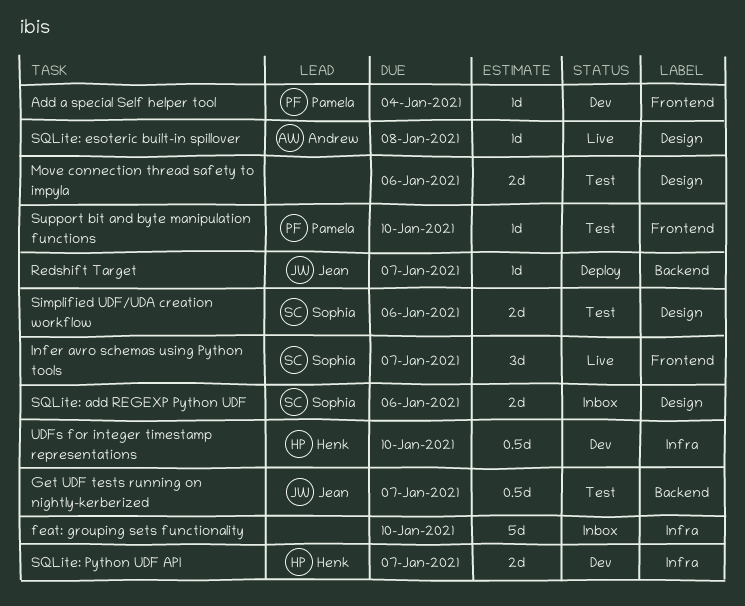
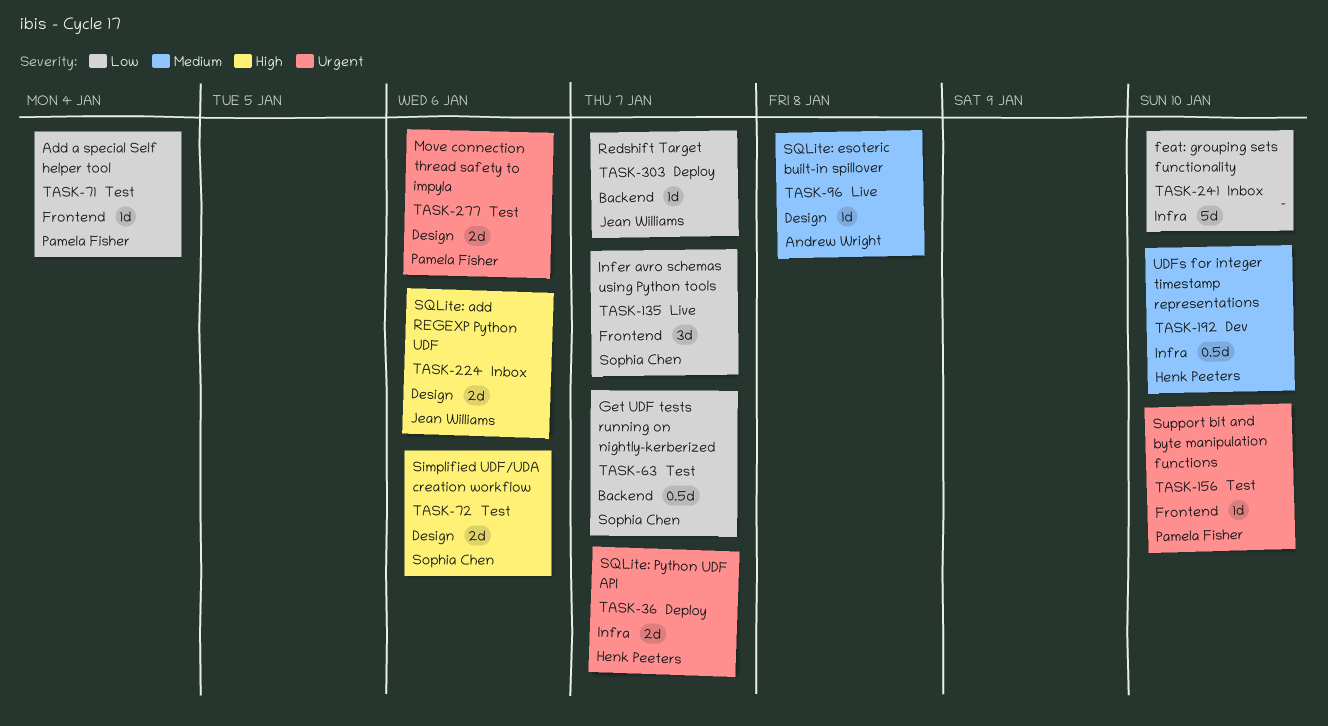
Add a special Self helper tool, status: Dev -> Test
Get UDF tests running on nightly-kerberized, owner: Jean Williams -> Sophia Chen
Move connection thread safety to impyla, owner: none -> Pamela Fisher
SQLite: add REGEXP Python UDF, owner: Sophia Chen -> Jean Williams
SQLite: Python UDF API, status: Dev -> Deploy

